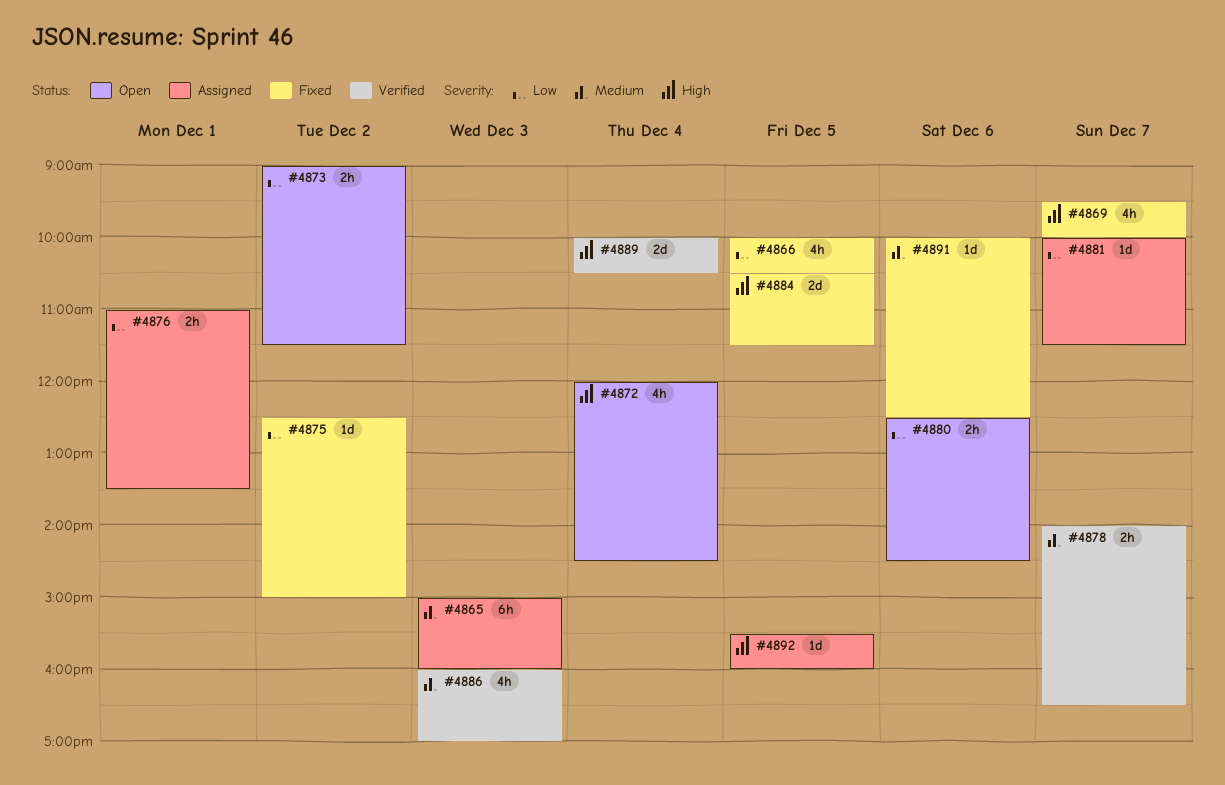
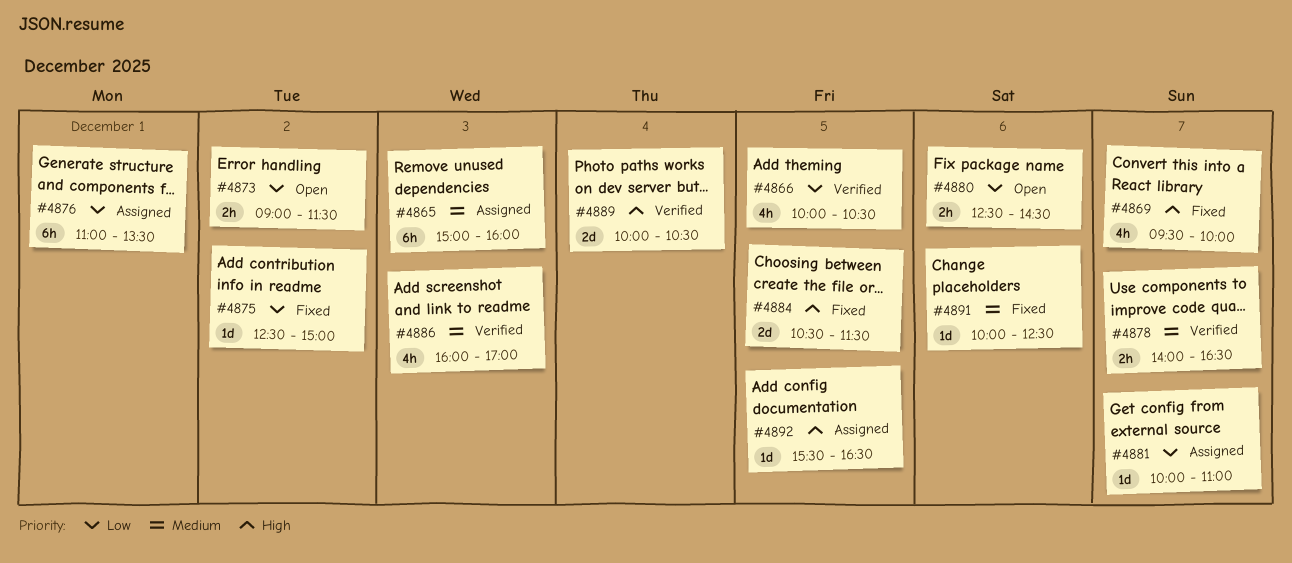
#4866, status: Fixed -> Verified
#4872: present -> none
#4876, estimate: 2h -> 6h
#4881, ends: 11:30 -> 11:00
#4892, ends: 16:00 -> 16:30

